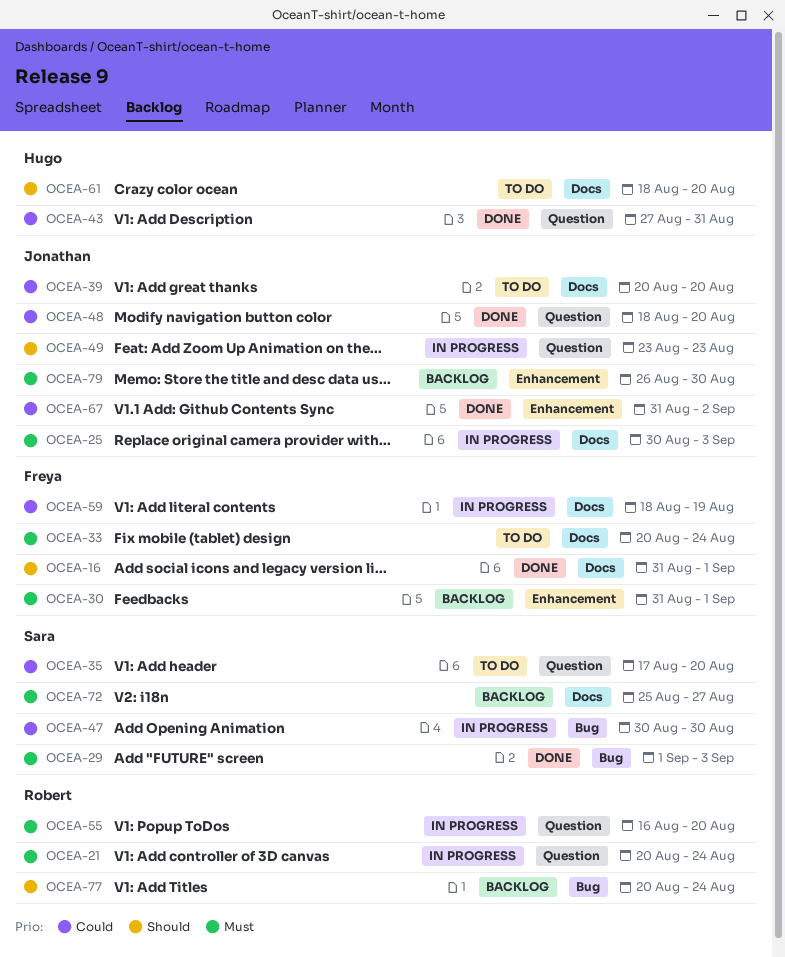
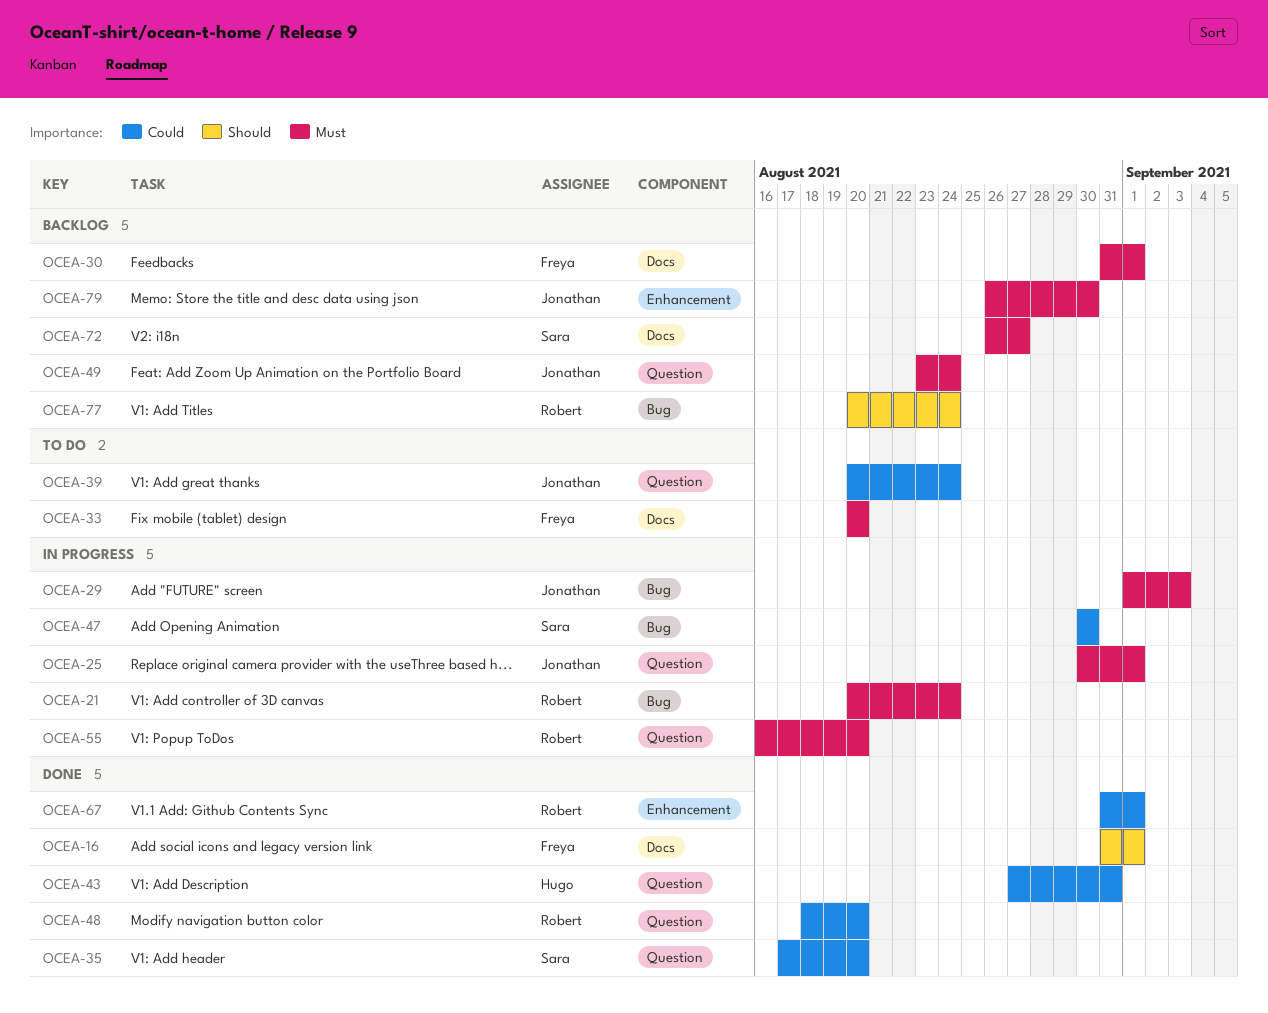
OCEA-21, label: Question -> Bug
OCEA-25, label: Docs -> Question
OCEA-25, due: Sep 3 -> Sep 1
OCEA-29, status: Done -> In progress
OCEA-29, owner: Sara -> Jonathan
OCEA-30, label: Enhancement -> Docs
OCEA-33, due: Aug 24 -> Aug 20
OCEA-35, status: To do -> Done
OCEA-39, label: Docs -> Question
OCEA-39, due: Aug 20 -> Aug 24
OCEA-48, owner: Jonathan -> Robert
OCEA-49, status: In progress -> Backlog
OCEA-49, priority: Should -> Must
OCEA-49, due: Aug 23 -> Aug 24
OCEA-59: present -> none
OCEA-61: present -> none
OCEA-67, owner: Jonathan -> Robert
OCEA-67, due: Sep 2 -> Sep 1
OCEA-72, start: Aug 25 -> Aug 26

